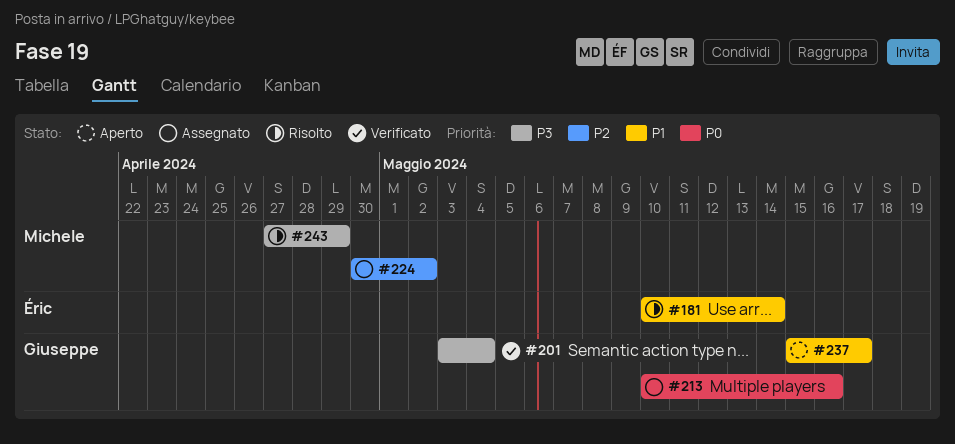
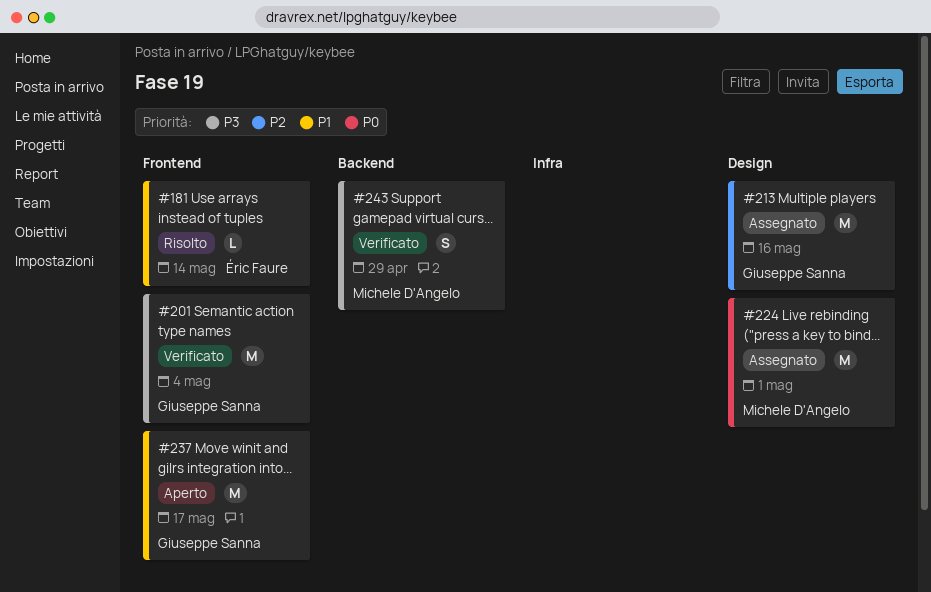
#213, priority: P0 -> P2
#224, priority: P2 -> P0
#224, due: May 2 -> May 1
#243, status: Risolto -> Verificato

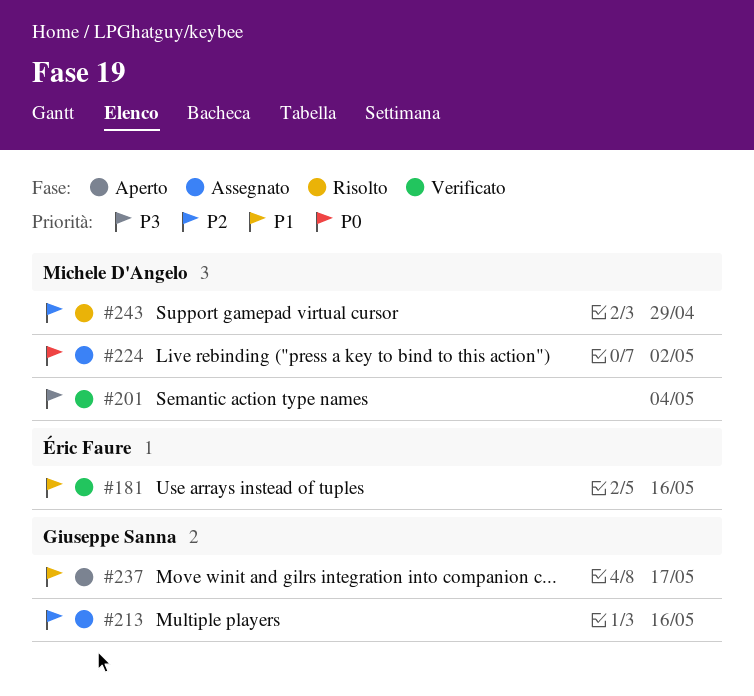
#181, status: Risolto -> Verificato
#181, due: May 14 -> May 16
#201, owner: Giuseppe Sanna -> Michele D'Angelo
#224, due: May 1 -> May 2
#243, status: Verificato -> Risolto
#243, priority: P3 -> P2

